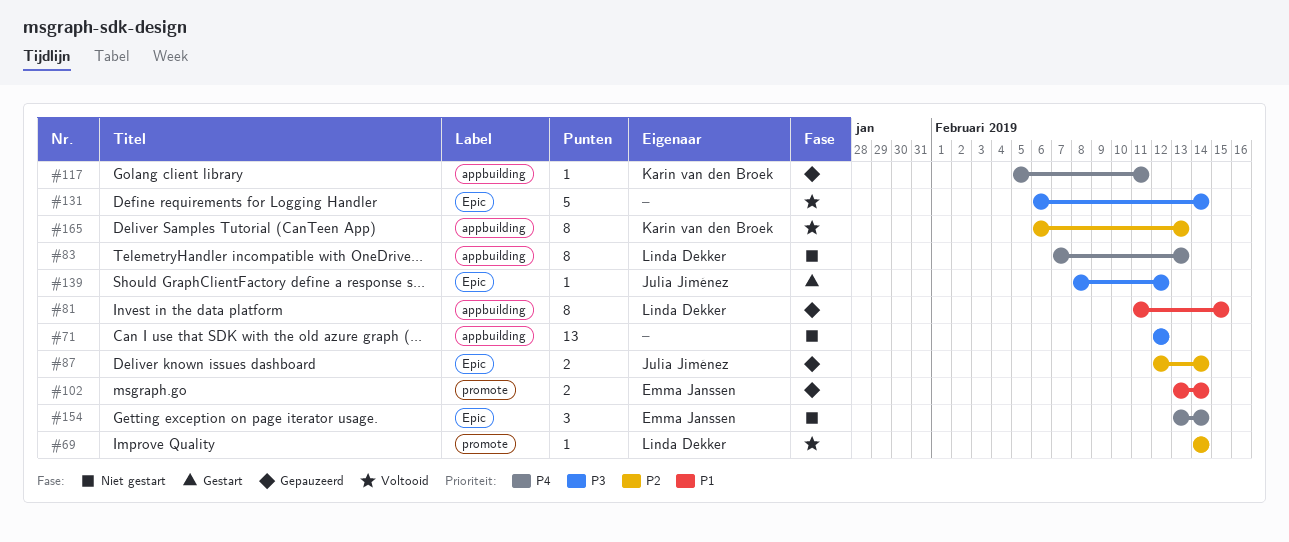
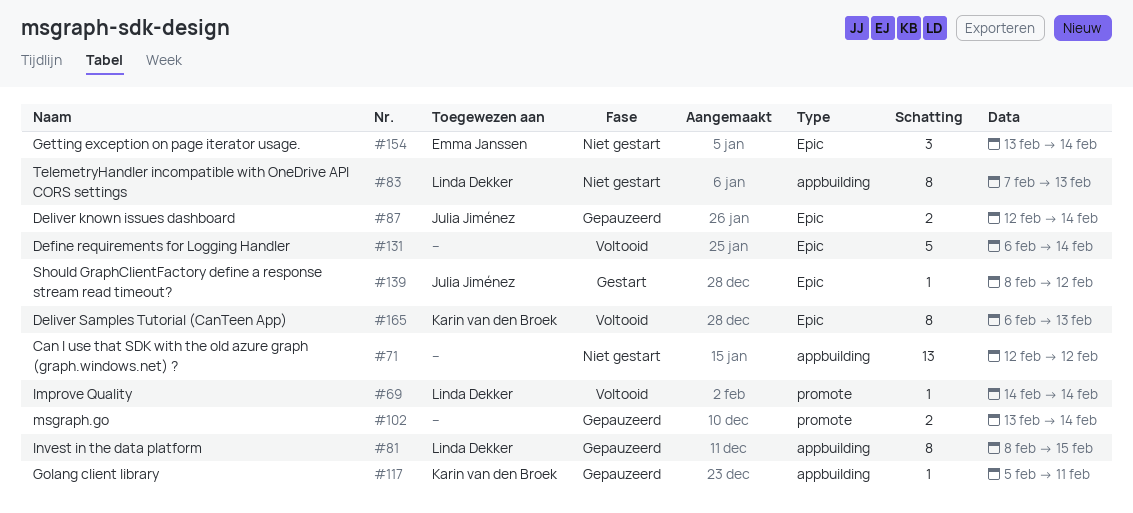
#81, start: Feb 11 -> Feb 8
#102, owner: Emma Janssen -> none
#165, label: appbuilding -> Epic

